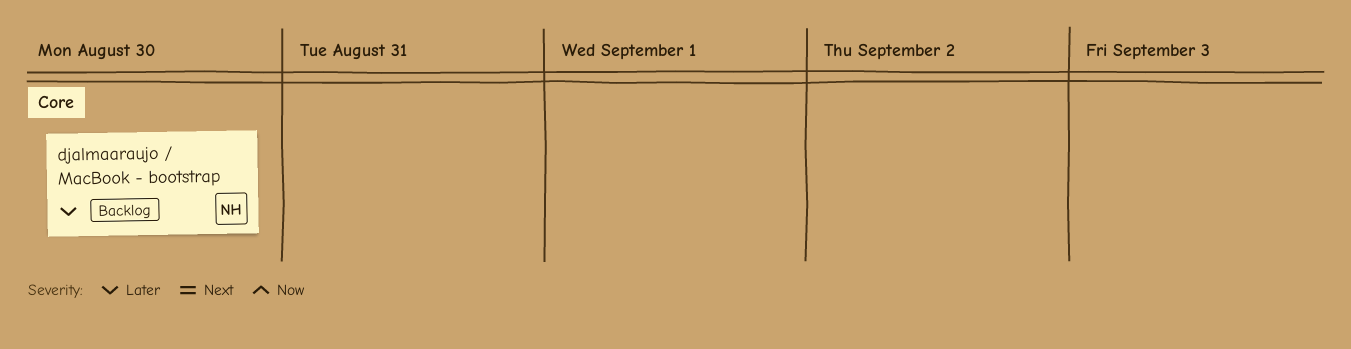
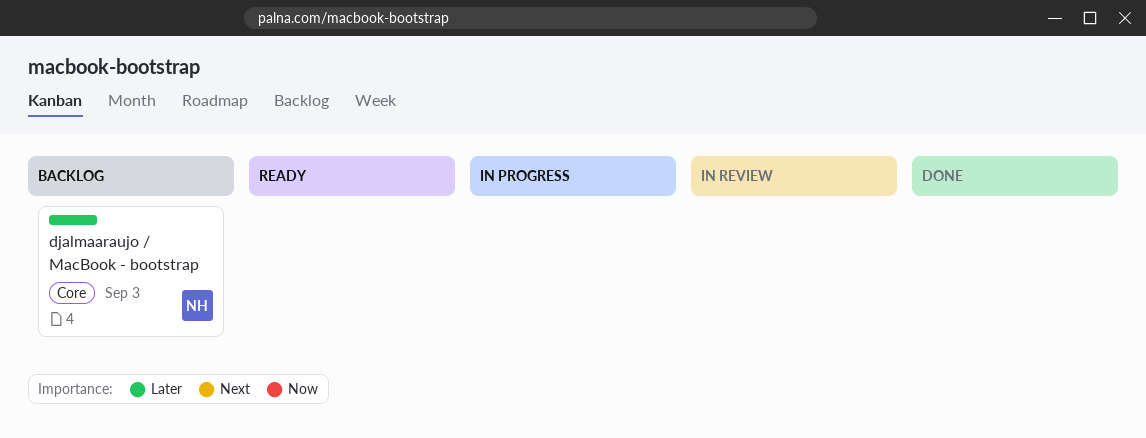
djalmaaraujo / MacBook - bootstrap, due: Aug 30 -> Sep 3

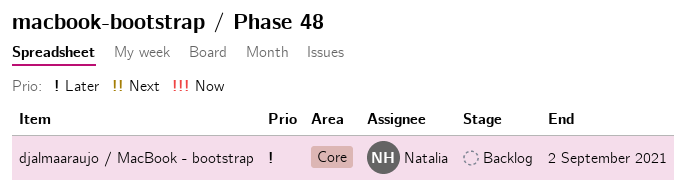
djalmaaraujo / MacBook - bootstrap, due: Sep 3 -> Sep 2

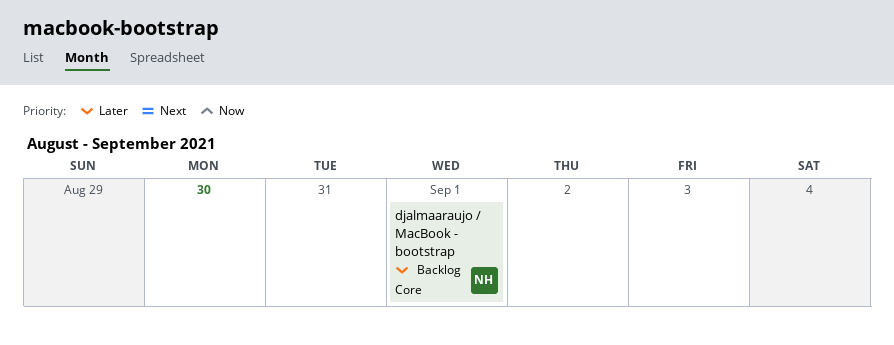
djalmaaraujo / MacBook - bootstrap, due: Sep 2 -> Sep 1

